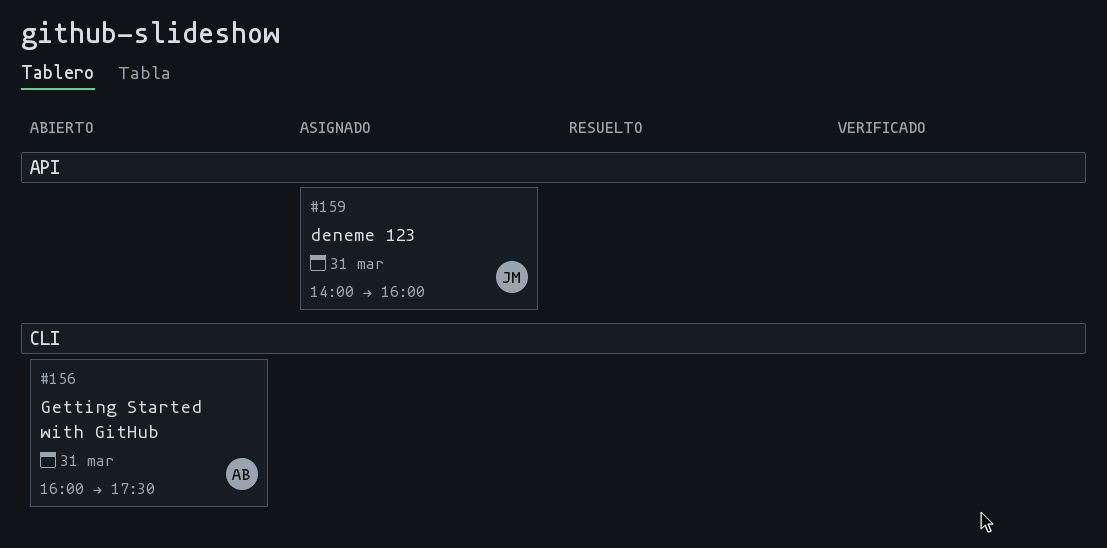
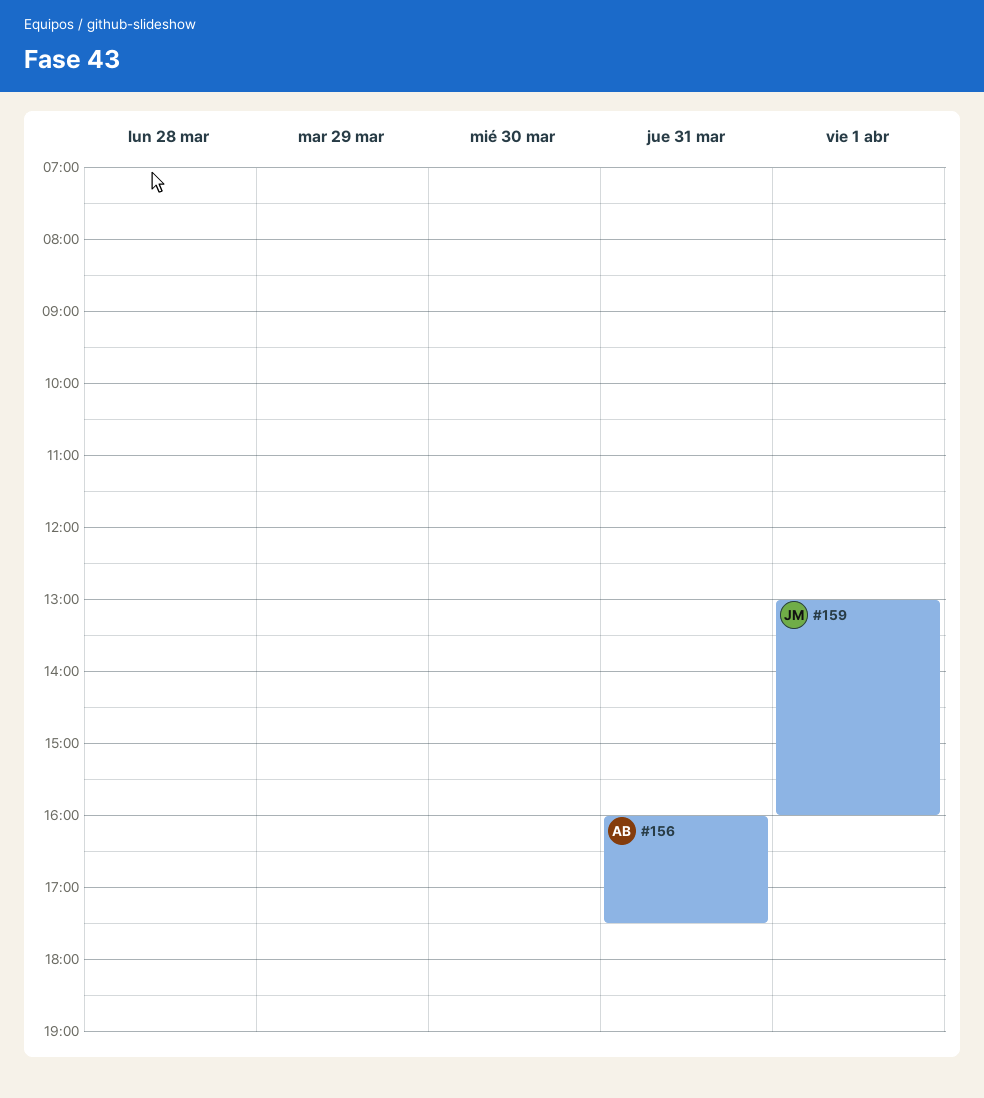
#159, day: Mar 31 -> Apr 1
#159, begins: 14:00 -> 13:00

